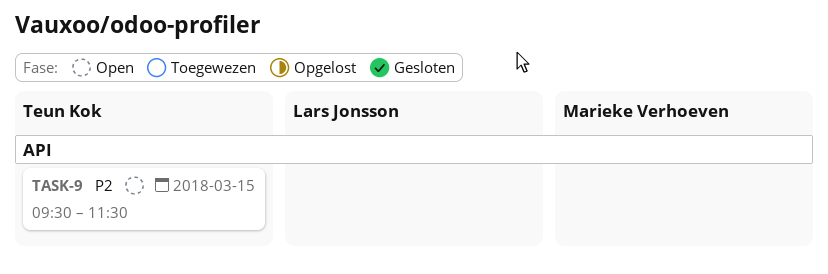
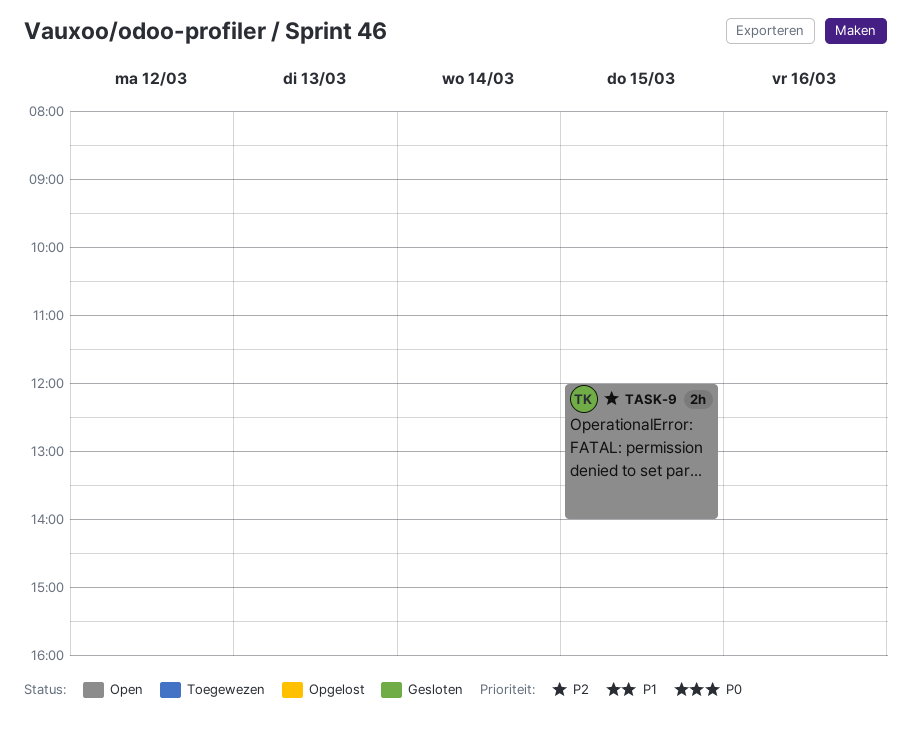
TASK-9, begins: 09:30 -> 12:00
TASK-9, ends: 11:30 -> 14:00

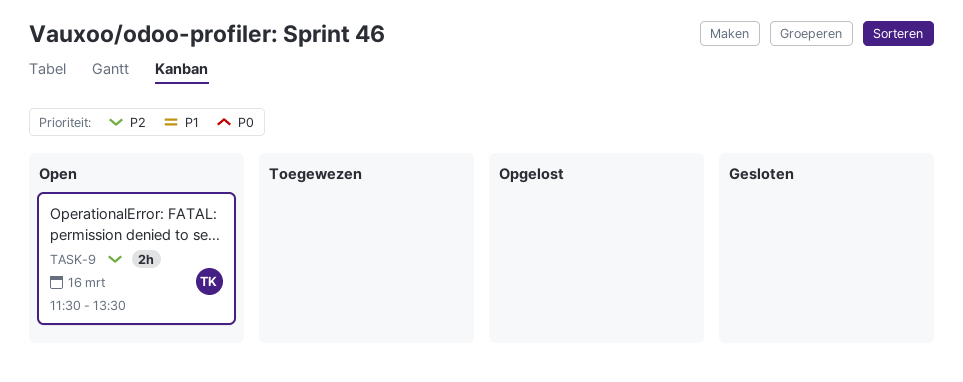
TASK-9, day: Mar 15 -> Mar 16
TASK-9, begins: 12:00 -> 11:30
TASK-9, ends: 14:00 -> 13:30

